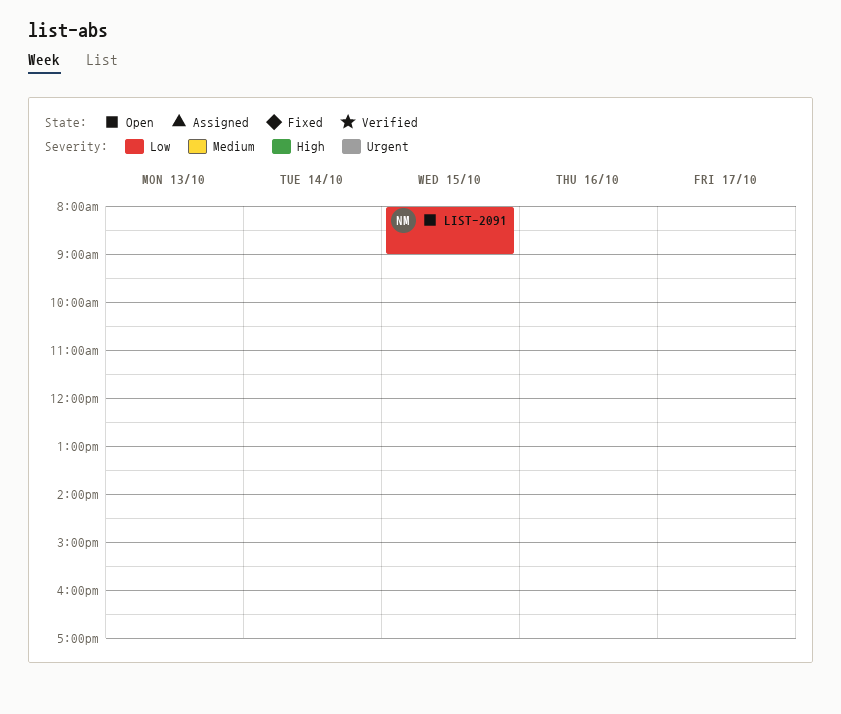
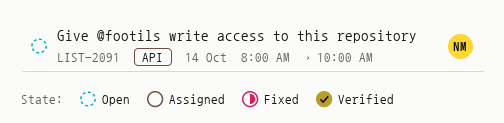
LIST-2091, day: Oct 15 -> Oct 14
LIST-2091, ends: 09:00 -> 10:00

